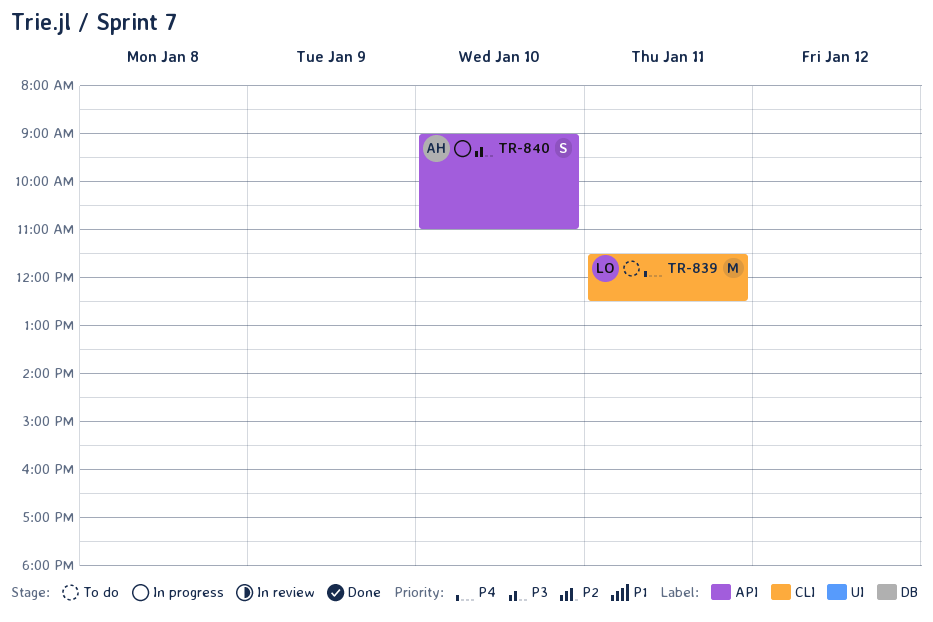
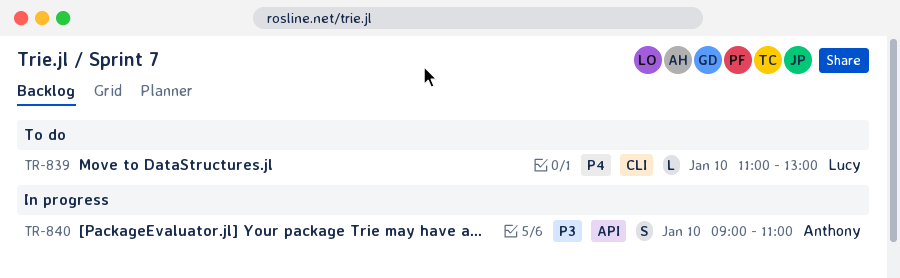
TR-839, estimate: M -> L
TR-839, day: Jan 11 -> Jan 10
TR-839, begins: 11:30 -> 11:00
TR-839, ends: 12:30 -> 13:00

